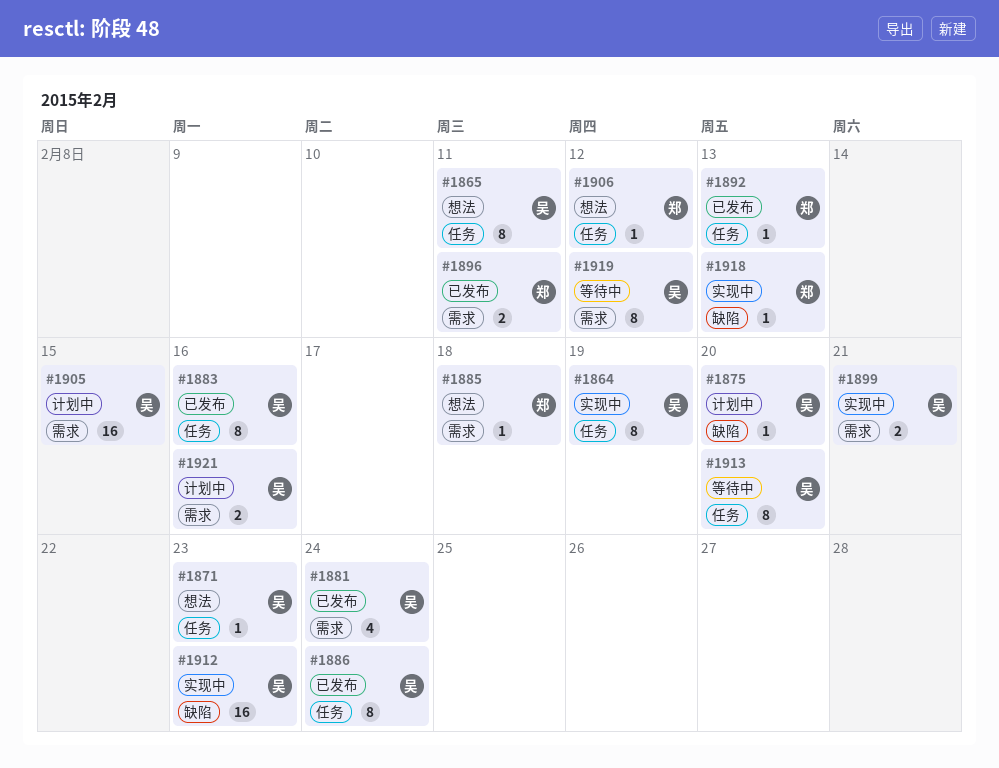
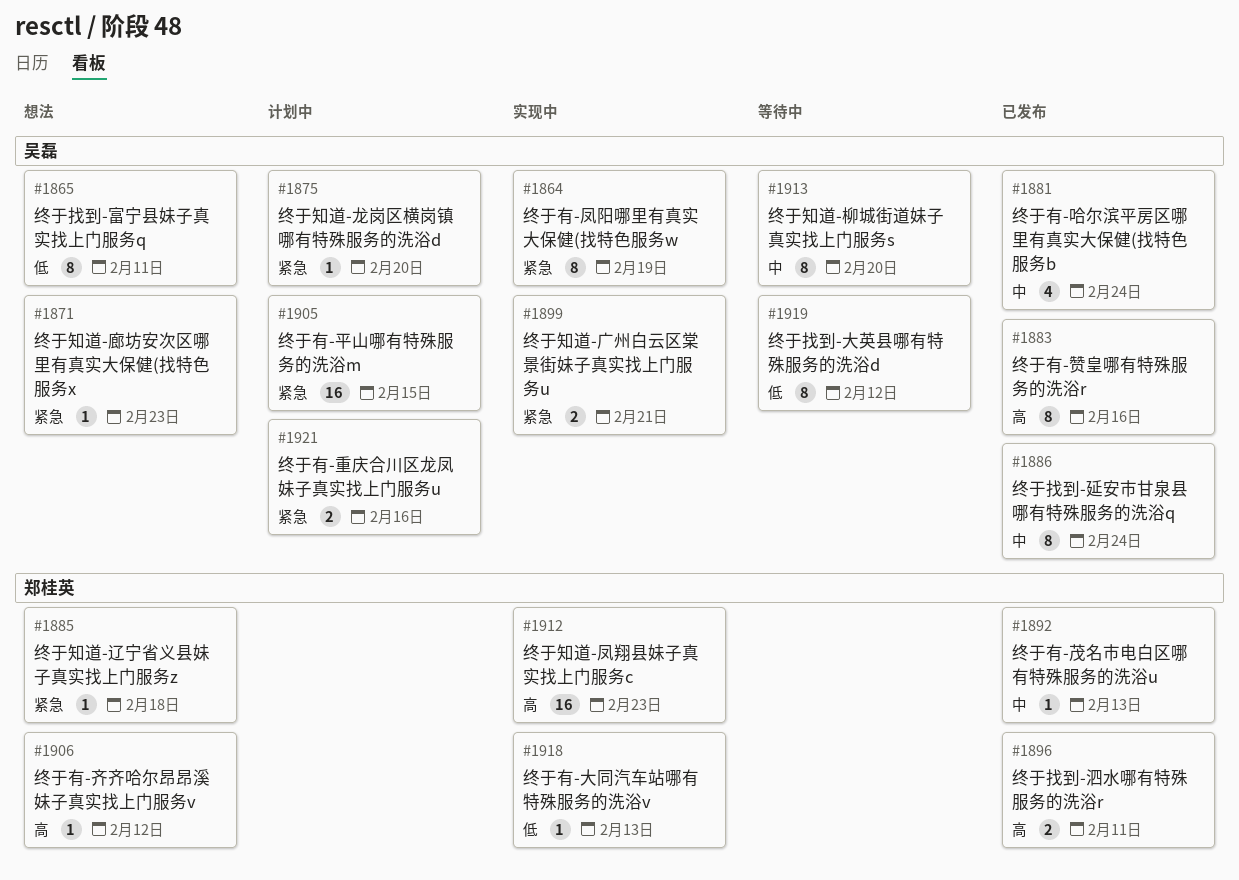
#1912, owner: 吴磊 -> 郑桂英

